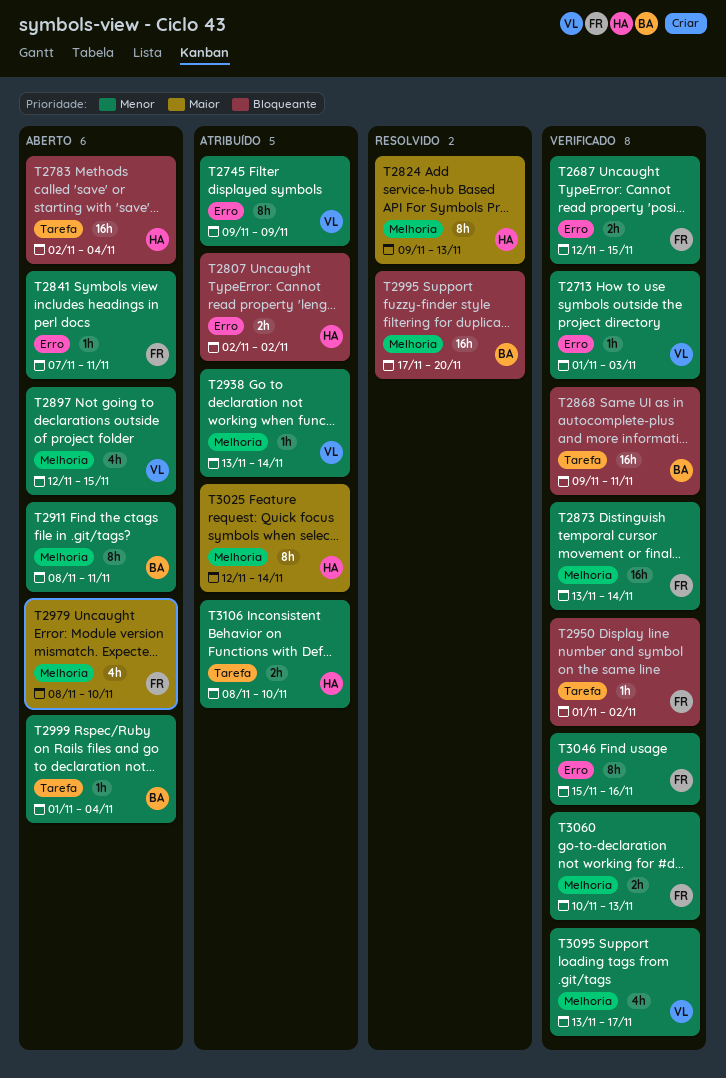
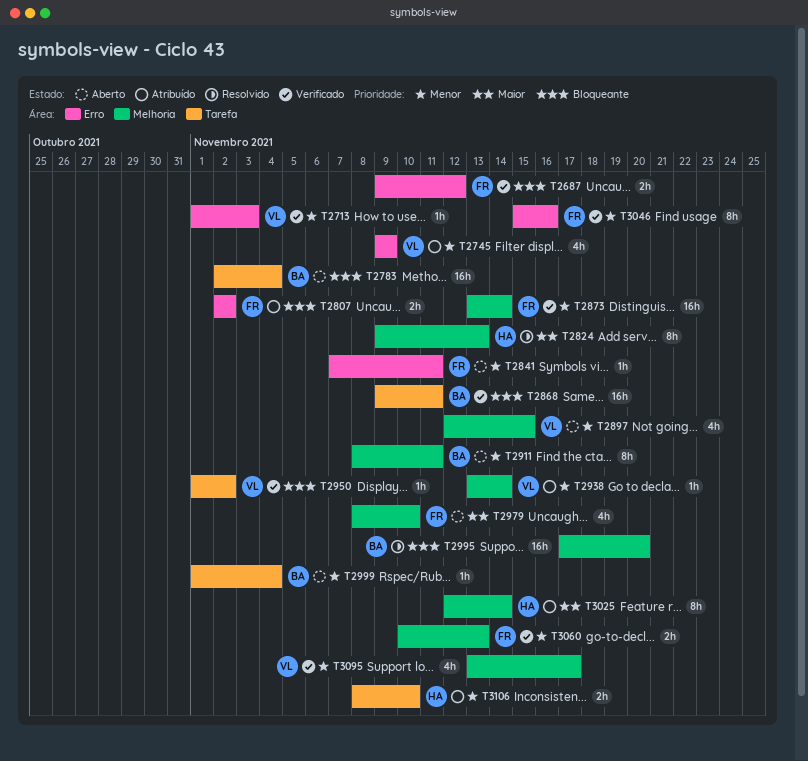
T2687, priority: Menor -> Bloqueante
T2687, start: Nov 12 -> Nov 9
T2687, due: Nov 15 -> Nov 12
T2745, estimate: 8h -> 4h
T2783, owner: HA -> BA
T2807, owner: HA -> FR
T2950, owner: FR -> VL

